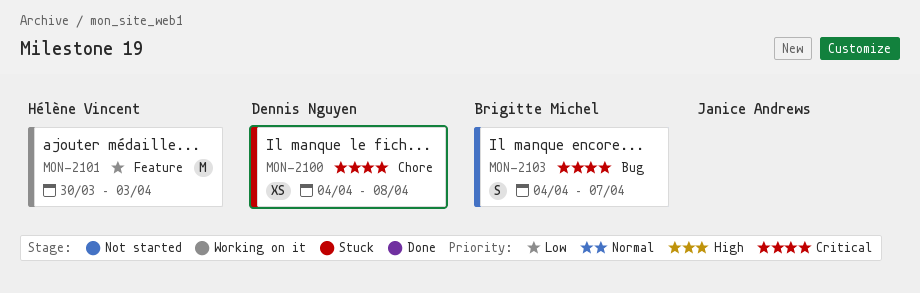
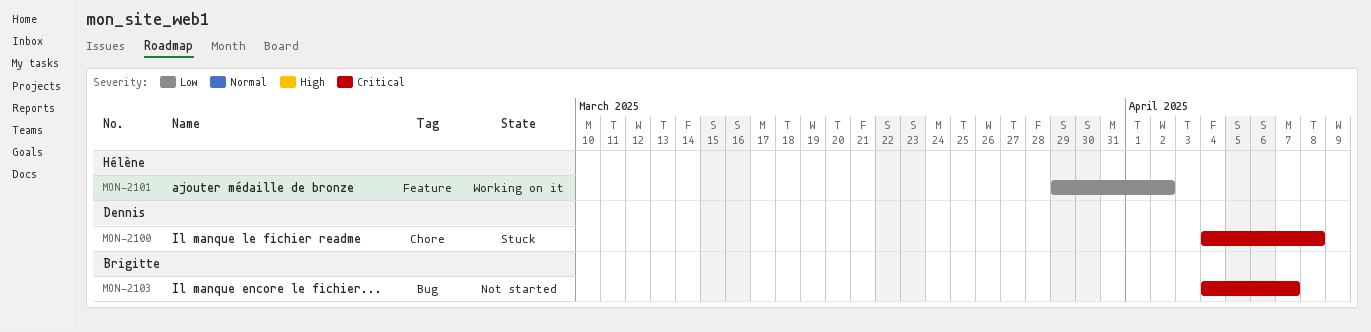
MON-2101, start: Mar 30 -> Mar 29
MON-2101, due: Apr 3 -> Apr 2

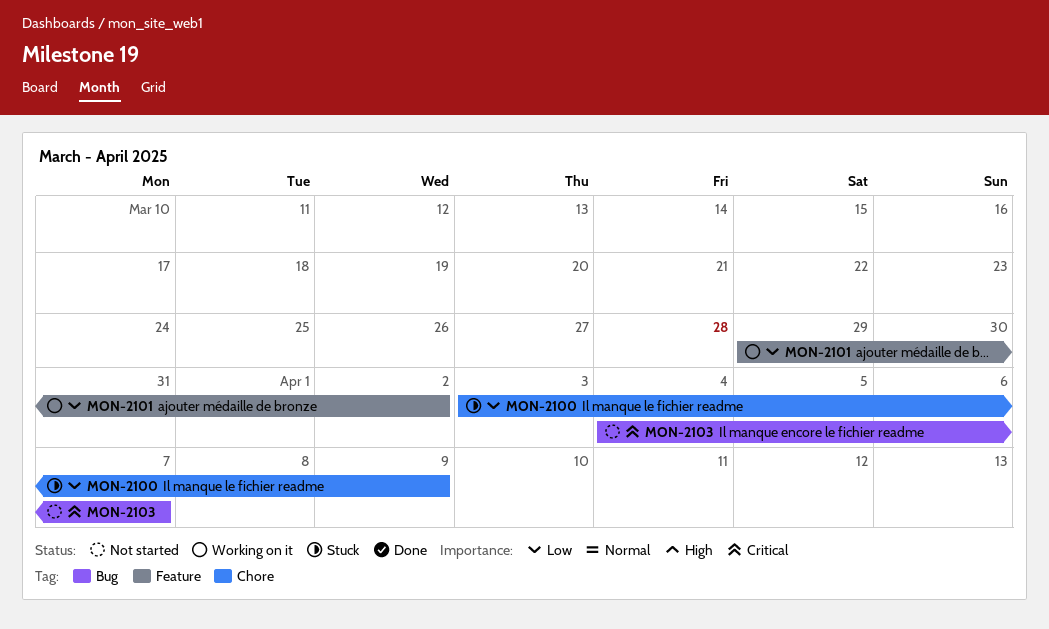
MON-2100, priority: Critical -> Low
MON-2100, start: Apr 4 -> Apr 3
MON-2100, due: Apr 8 -> Apr 9

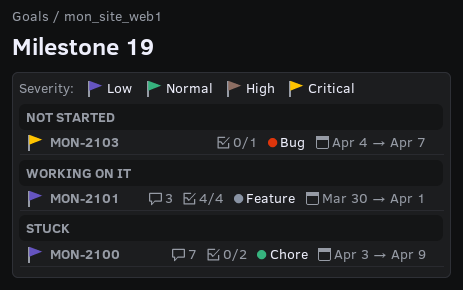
MON-2101, start: Mar 29 -> Mar 30
MON-2101, due: Apr 2 -> Apr 1

